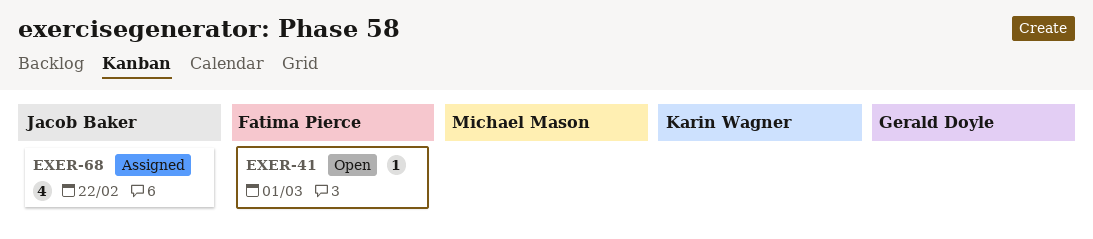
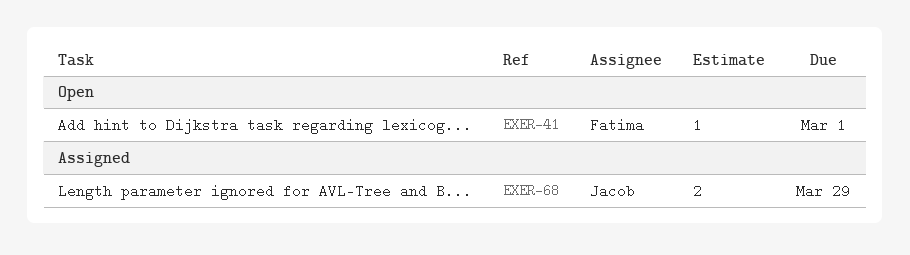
EXER-68, estimate: 4 -> 2
EXER-68, due: Feb 22 -> Mar 29

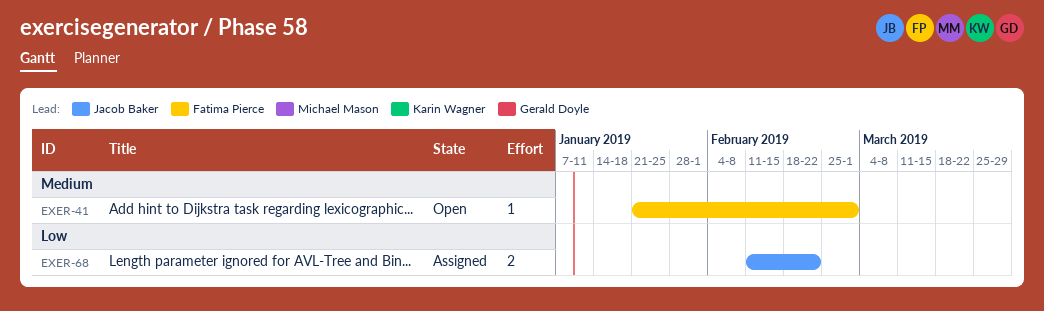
EXER-68, due: Mar 29 -> Feb 22

